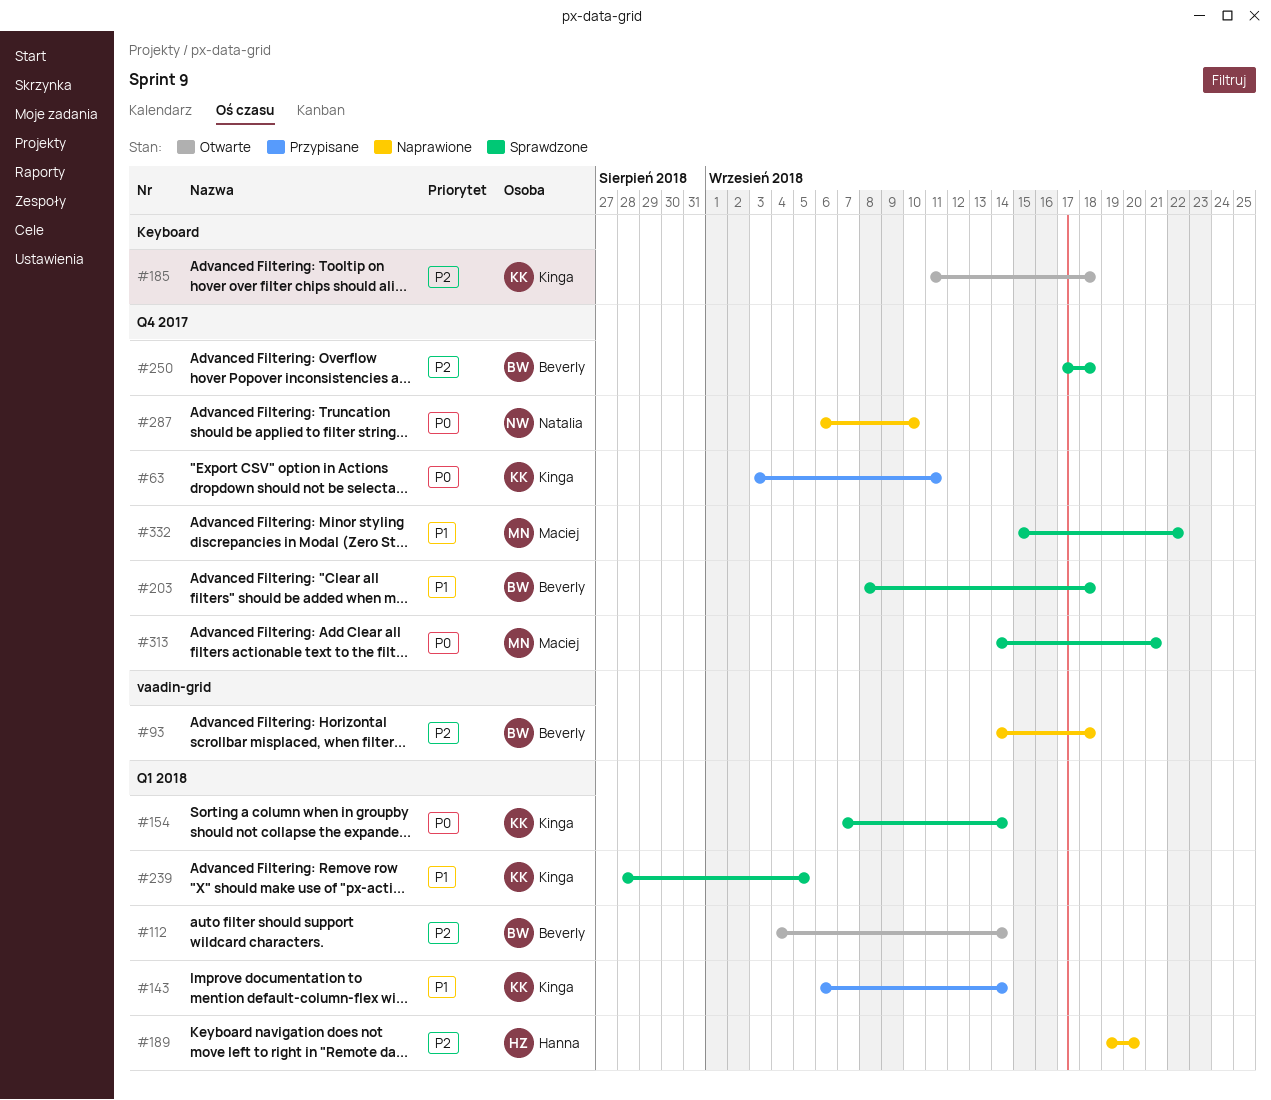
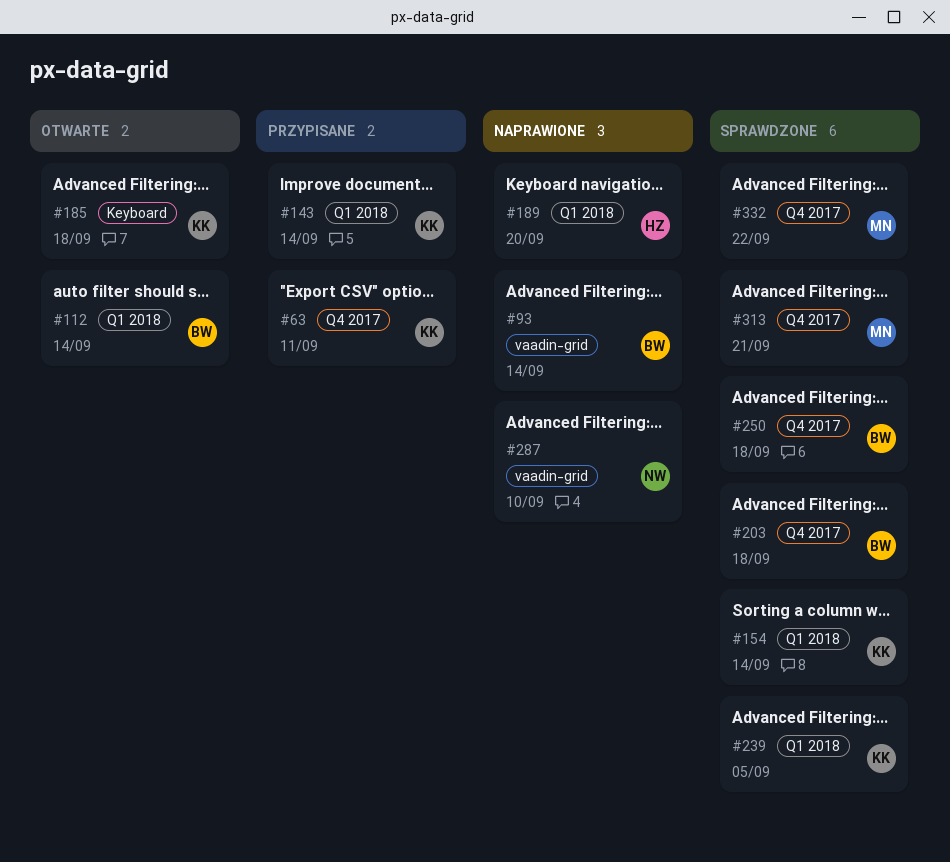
#93, due: Sep 18 -> Sep 14
#287, label: Q4 2017 -> vaadin-grid

